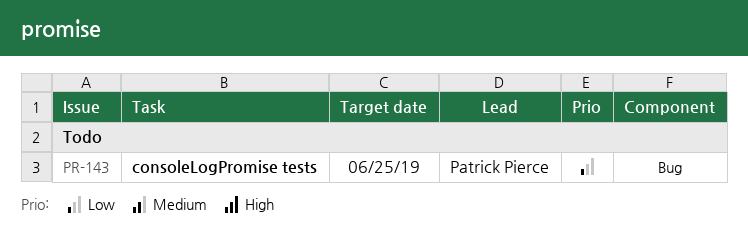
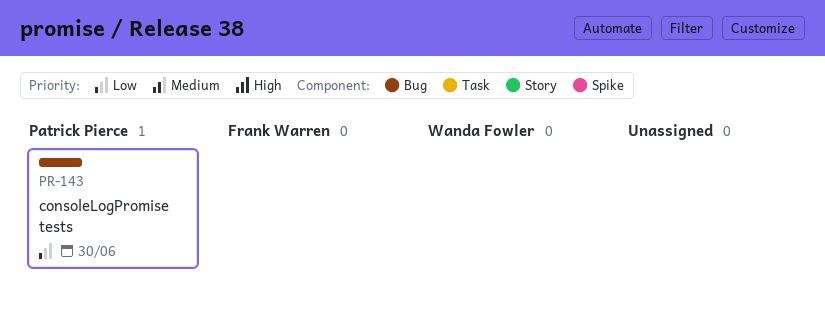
PR-143, due: Jun 25 -> Jun 30

